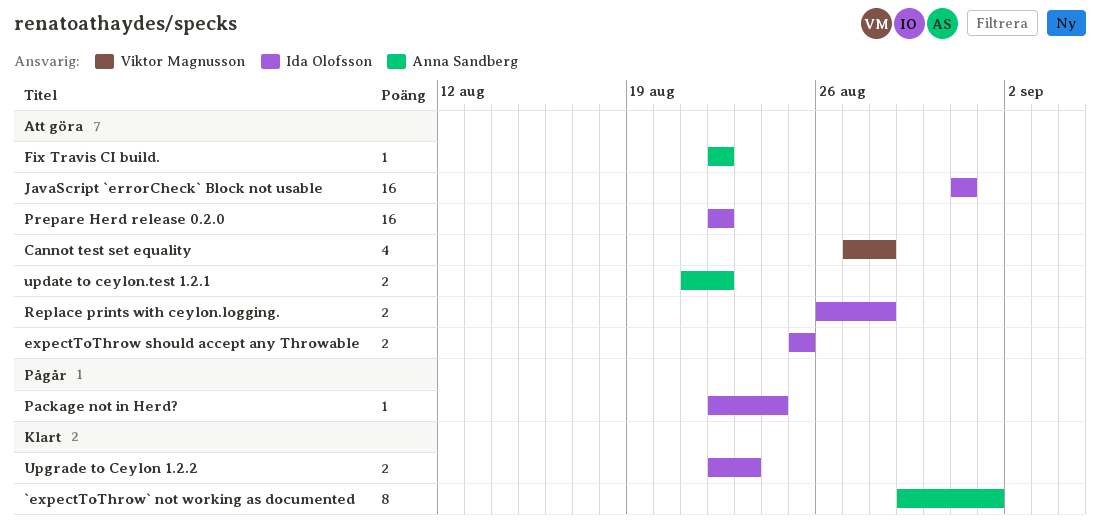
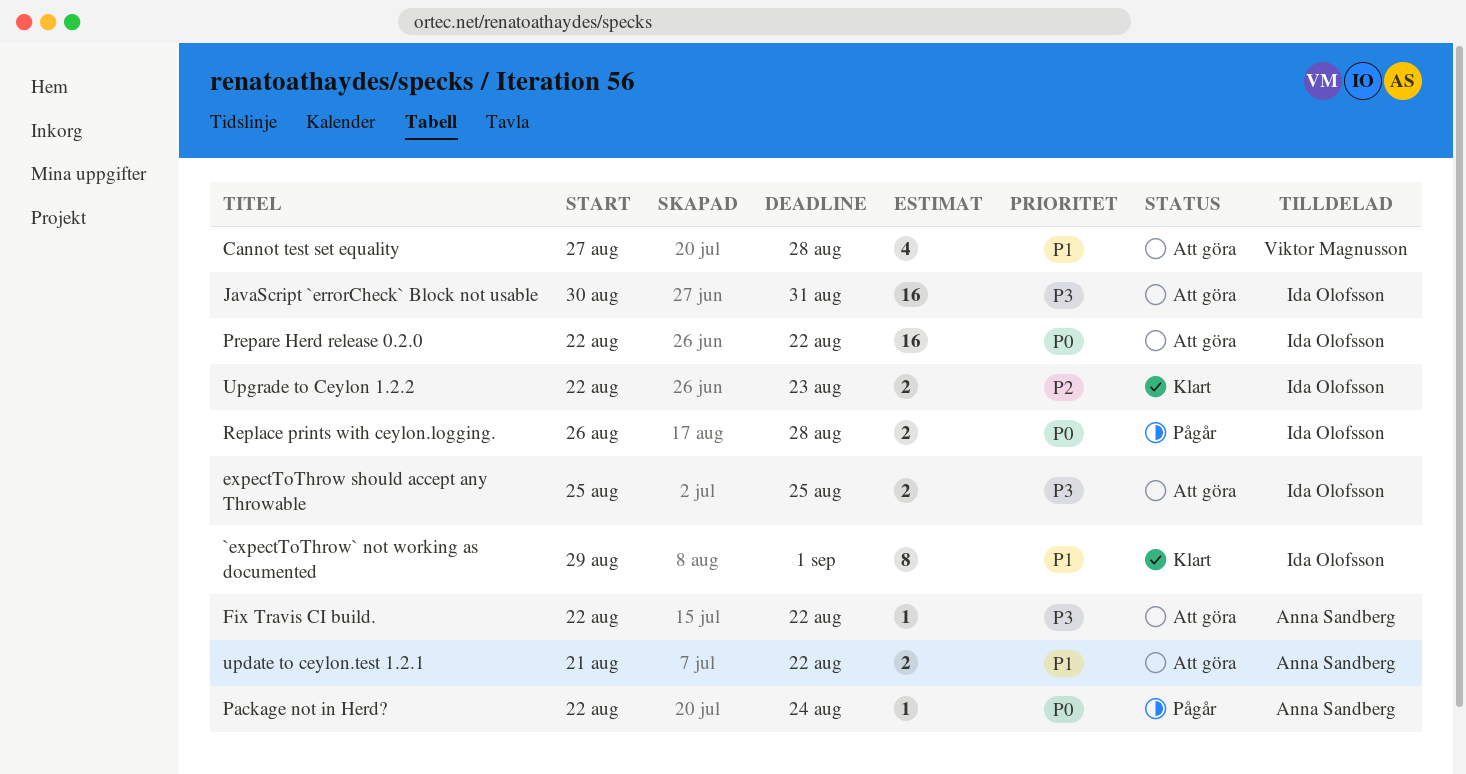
`expectToThrow` not working as documented, owner: Anna Sandberg -> Ida Olofsson
JavaScript `errorCheck` Block not usable, start: Aug 31 -> Aug 30
Package not in Herd?, owner: Ida Olofsson -> Anna Sandberg
Replace prints with ceylon.logging., status: Att göra -> Pågår

